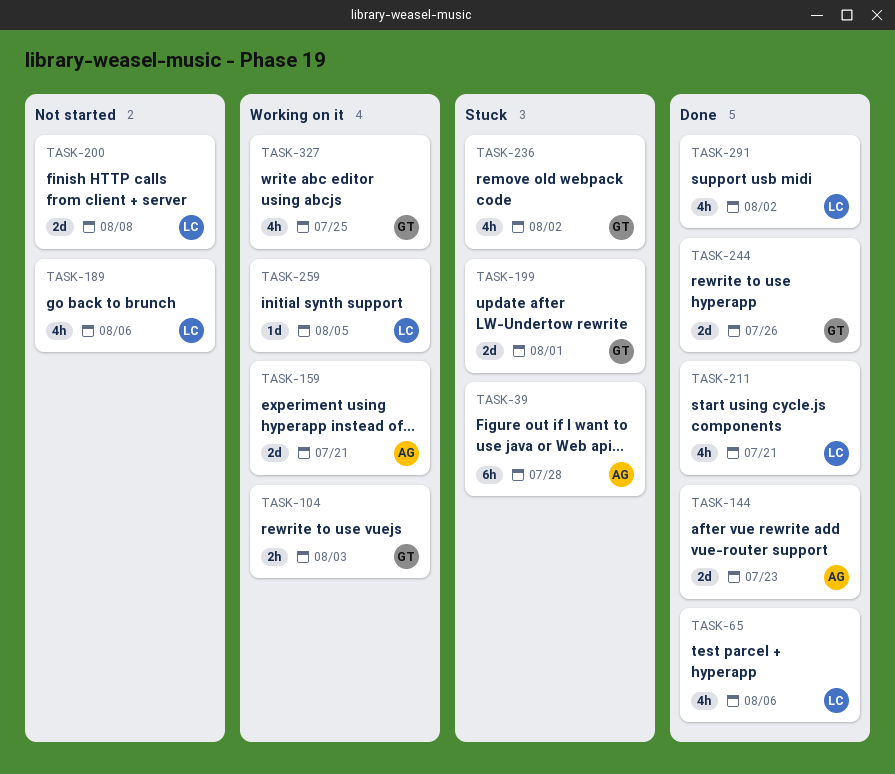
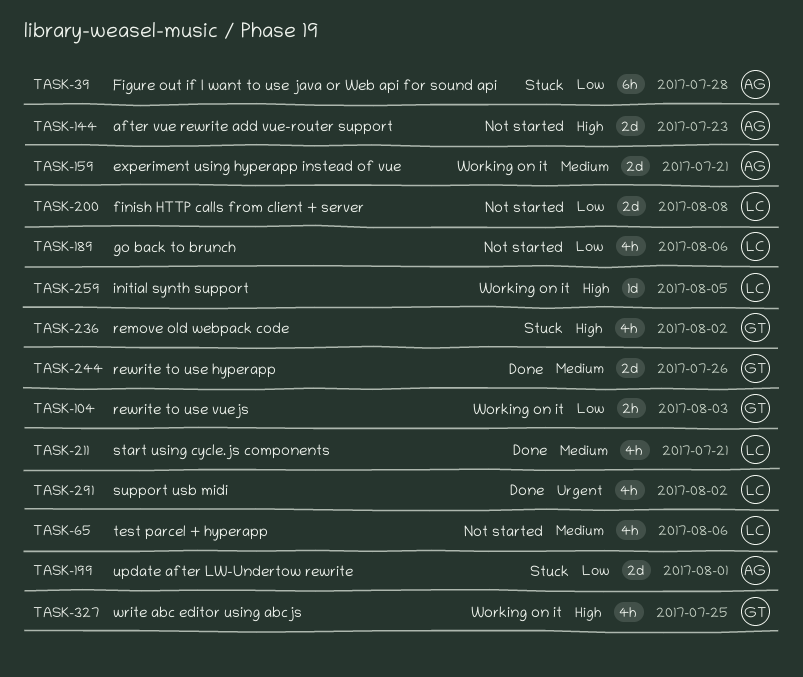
TASK-65, status: Done -> Not started
TASK-144, status: Done -> Not started
TASK-199, owner: GT -> AG

